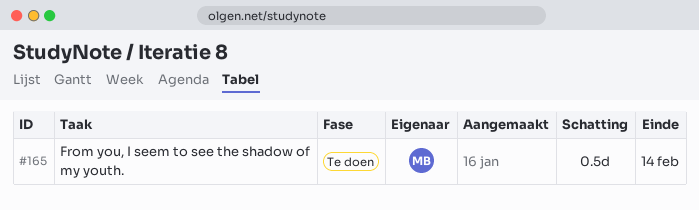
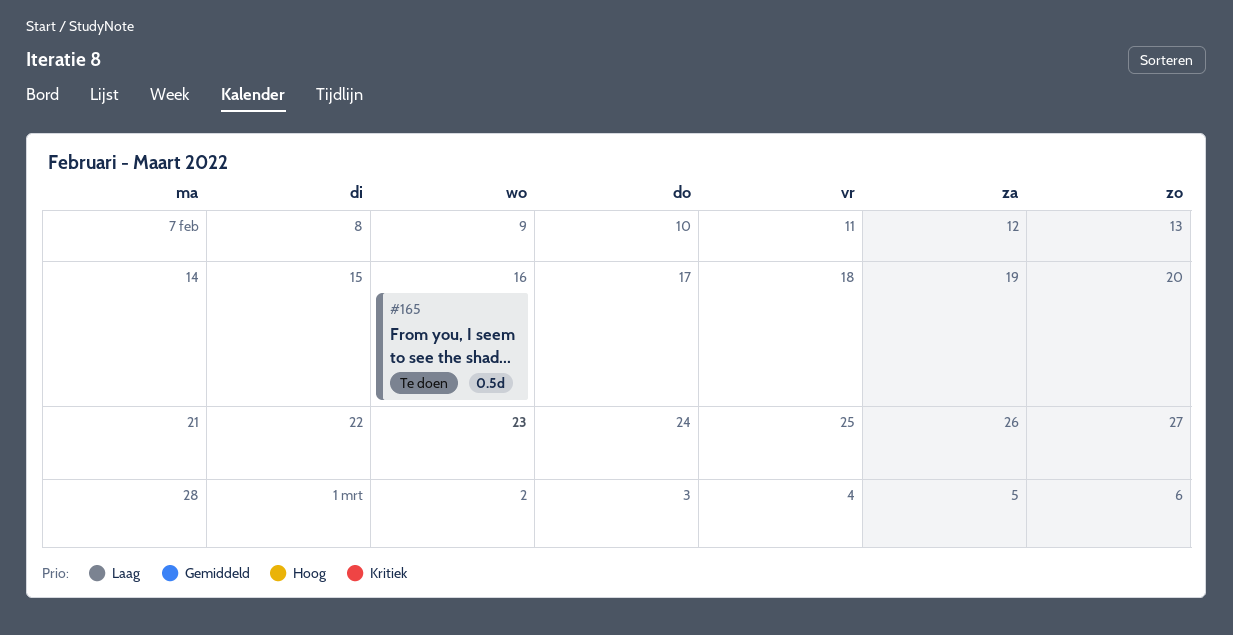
#165, due: Feb 14 -> Feb 16

